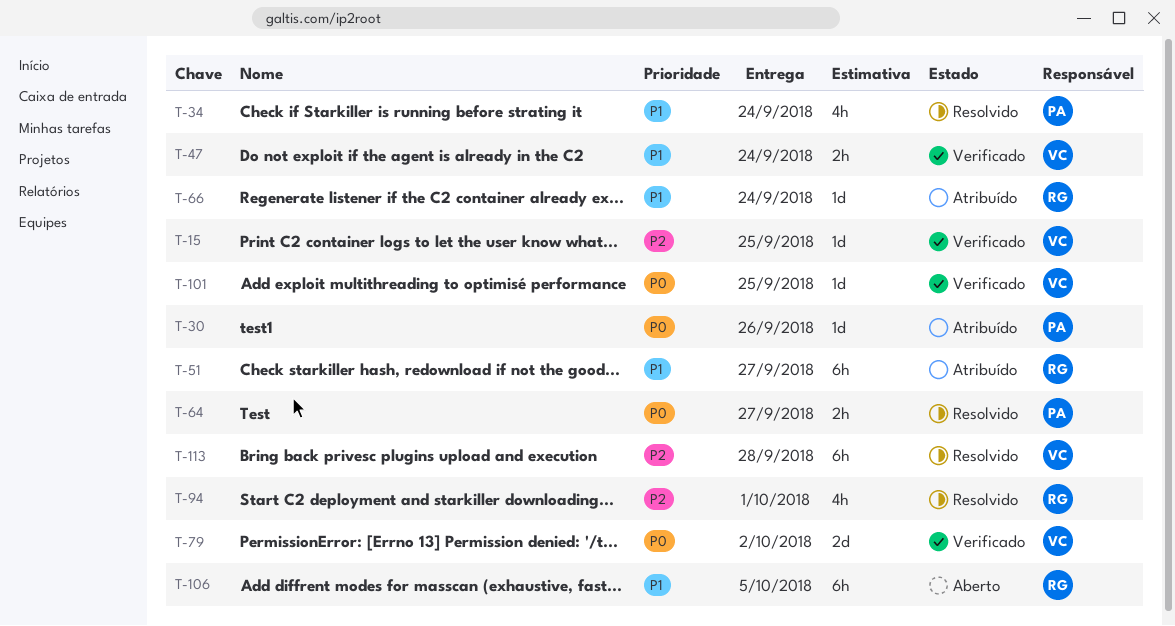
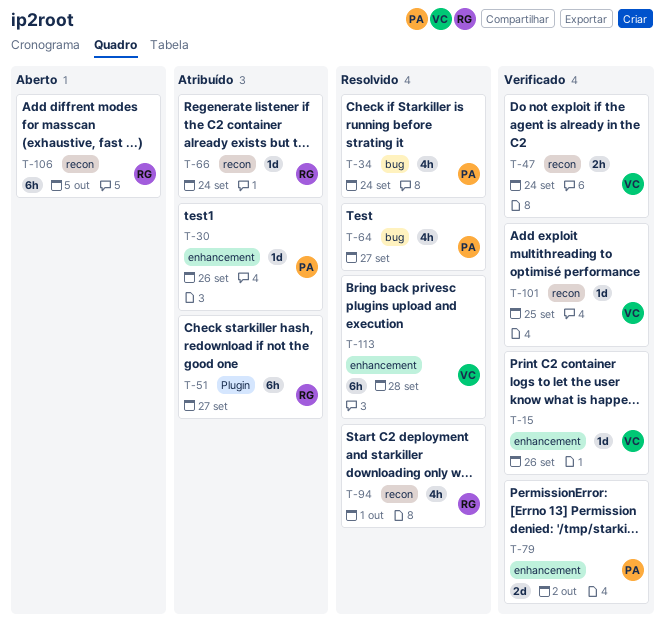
T-15, due: Sep 25 -> Sep 26
T-64, estimate: 2h -> 4h
T-79, owner: VC -> PA

